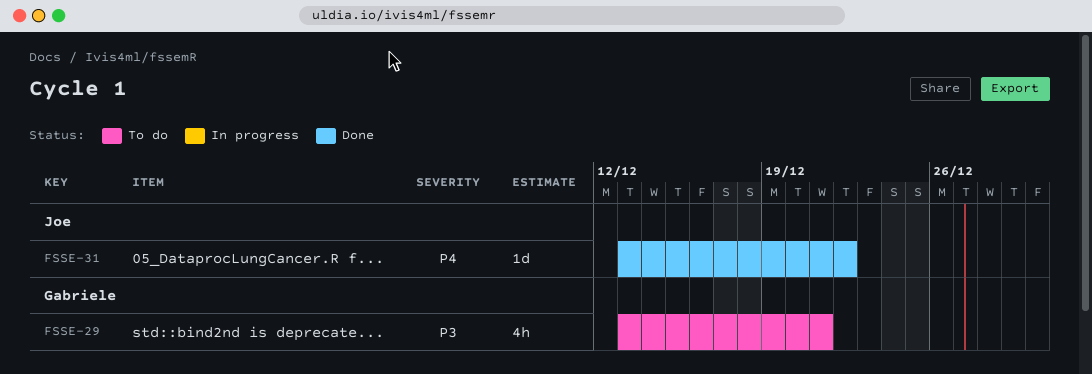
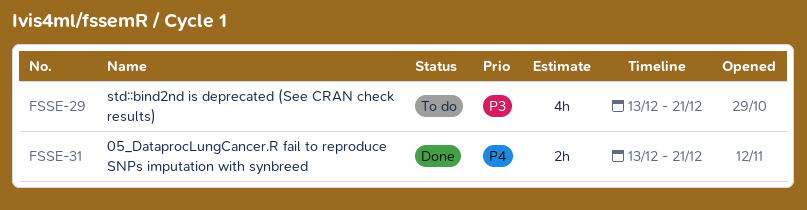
FSSE-31, estimate: 1d -> 2h
FSSE-31, due: Dec 22 -> Dec 21

